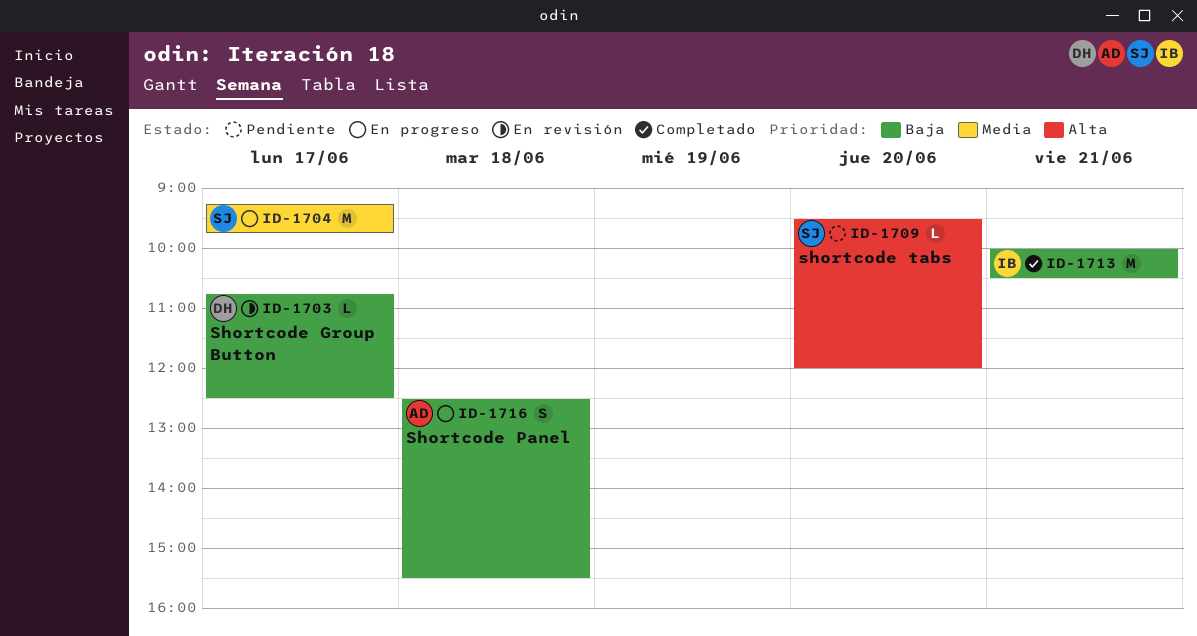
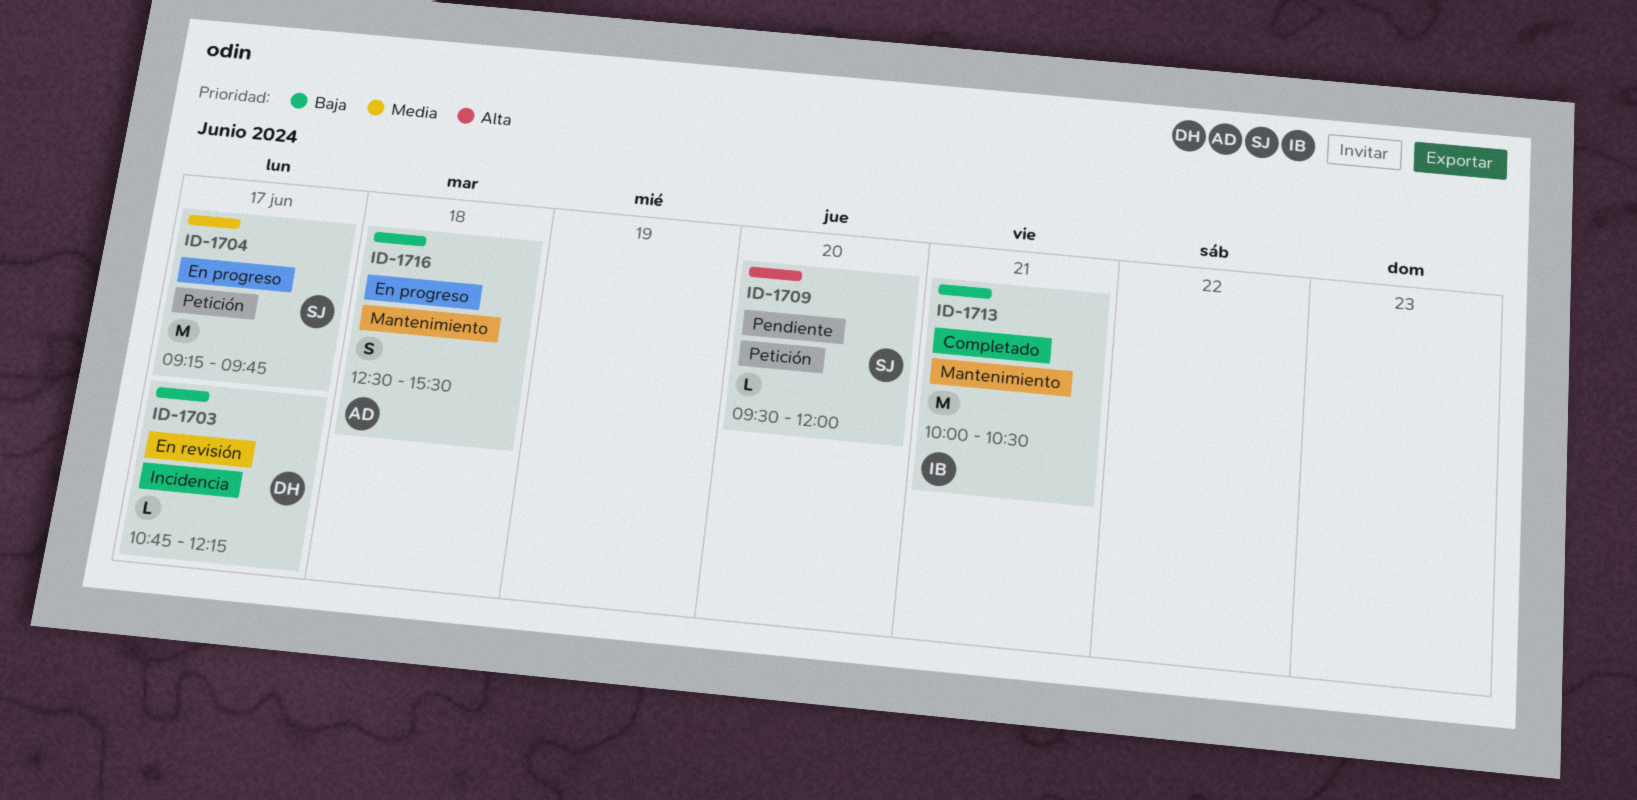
ID-1703, ends: 12:30 -> 12:15

